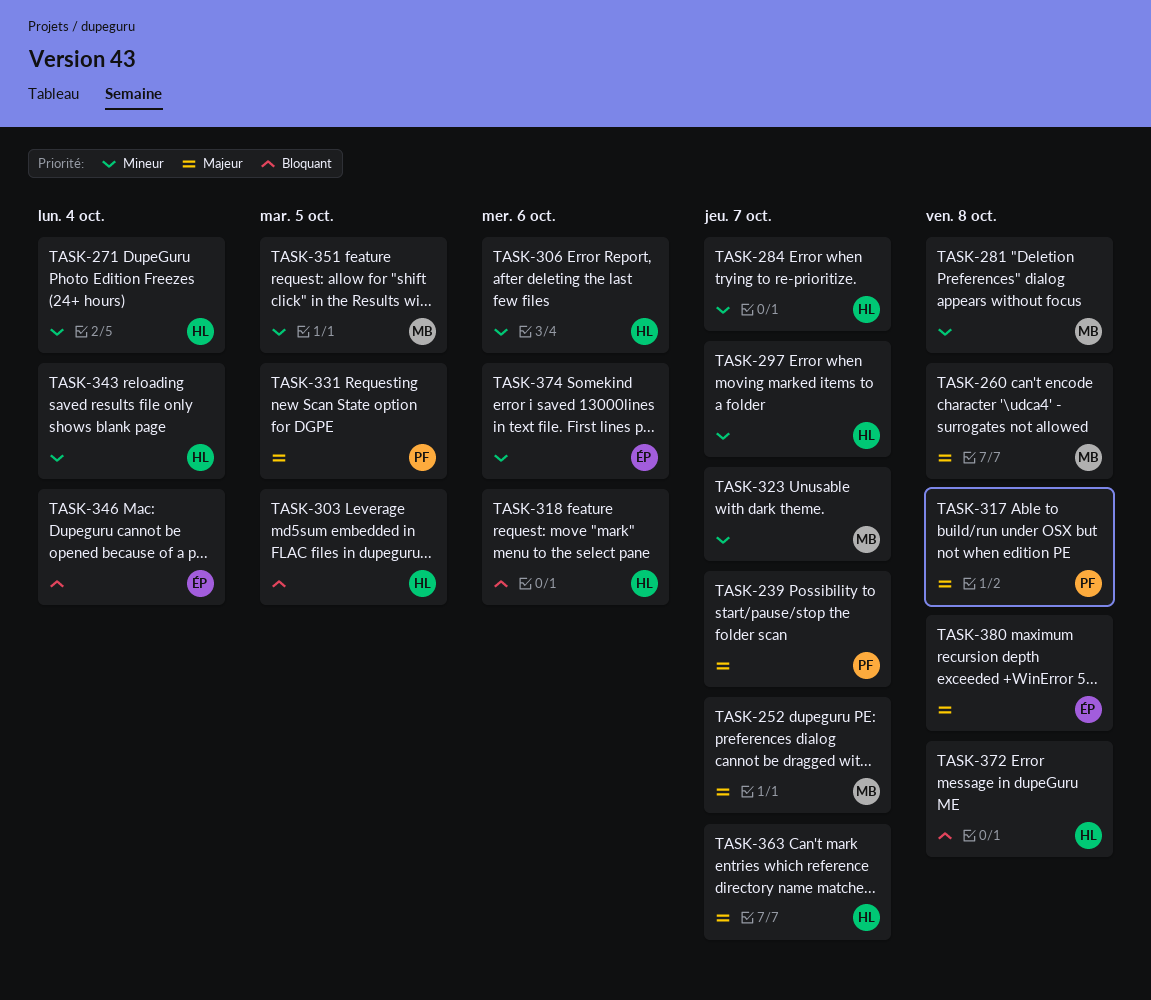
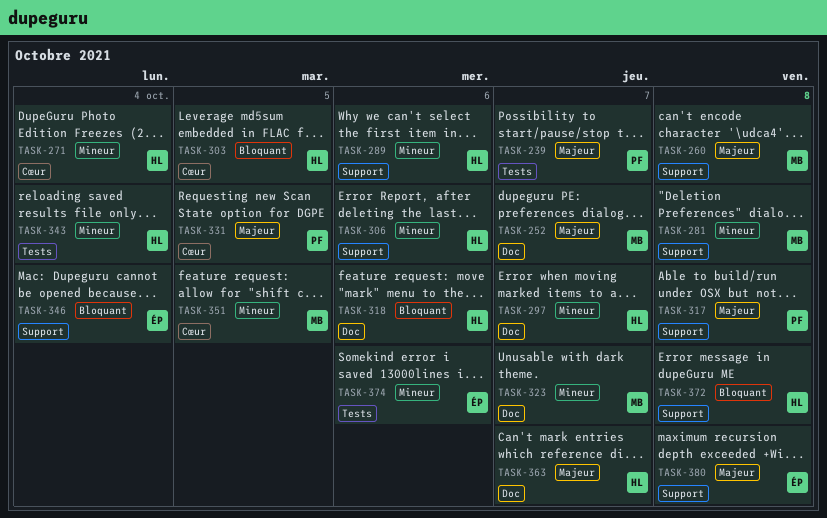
TASK-284: present -> none
TASK-289: none -> present

